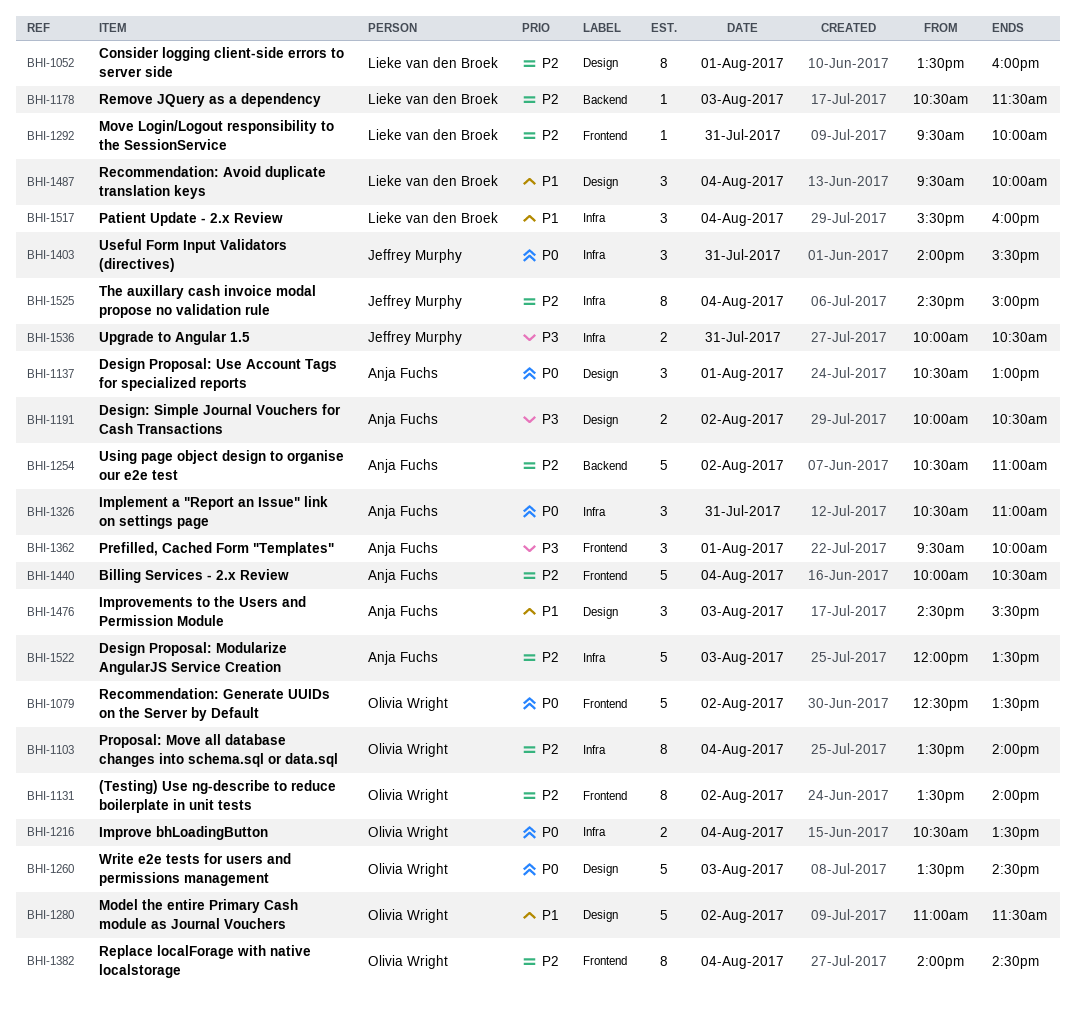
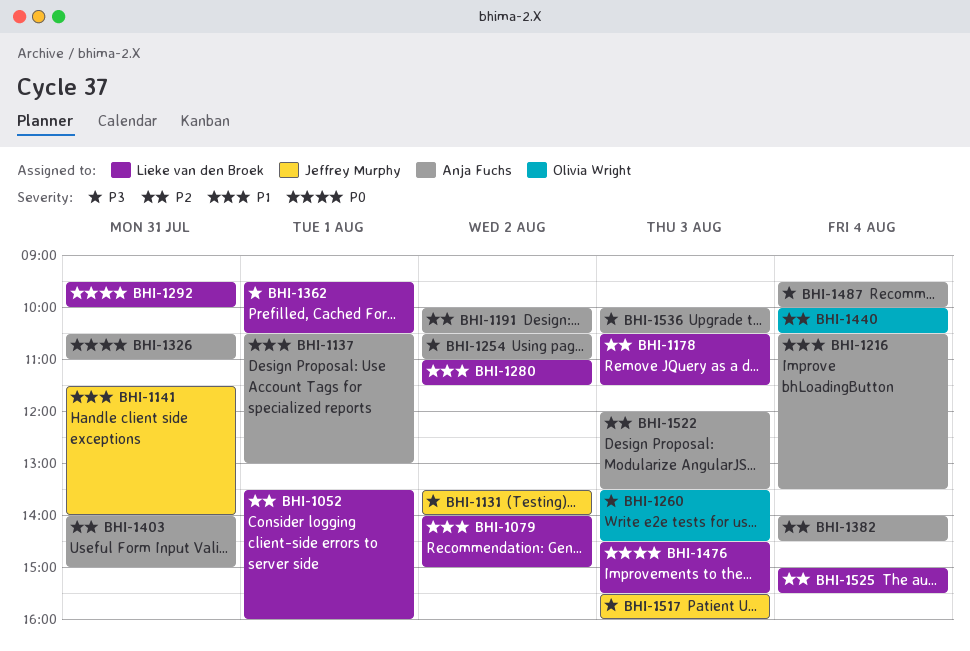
BHI-1079, owner: Olivia Wright -> Lieke van den Broek
BHI-1079, priority: P0 -> P1
BHI-1079, begins: 12:30 -> 14:00
BHI-1079, ends: 13:30 -> 15:00
BHI-1103: present -> none
BHI-1131, owner: Olivia Wright -> Jeffrey Murphy
BHI-1131, priority: P2 -> P3
BHI-1137, priority: P0 -> P1
BHI-1141: none -> present
BHI-1191, priority: P3 -> P2
BHI-1216, owner: Olivia Wright -> Anja Fuchs
BHI-1216, priority: P0 -> P1
BHI-1254, priority: P2 -> P3
BHI-1260, priority: P0 -> P3
BHI-1280, owner: Olivia Wright -> Lieke van den Broek
BHI-1292, priority: P2 -> P0
BHI-1362, owner: Anja Fuchs -> Lieke van den Broek
BHI-1362, ends: 10:00 -> 10:30
BHI-1382, owner: Olivia Wright -> Anja Fuchs
BHI-1403, owner: Jeffrey Murphy -> Anja Fuchs
BHI-1403, priority: P0 -> P2
BHI-1403, ends: 15:30 -> 15:00
BHI-1440, owner: Anja Fuchs -> Olivia Wright
BHI-1476, owner: Anja Fuchs -> Lieke van den Broek
BHI-1476, priority: P1 -> P0
BHI-1487, owner: Lieke van den Broek -> Anja Fuchs
BHI-1487, priority: P1 -> P3
BHI-1517, owner: Lieke van den Broek -> Jeffrey Murphy
BHI-1517, priority: P1 -> P3
BHI-1517, day: Aug 4 -> Aug 3
BHI-1525, owner: Jeffrey Murphy -> Lieke van den Broek
BHI-1525, begins: 14:30 -> 15:00
BHI-1525, ends: 15:00 -> 15:30
BHI-1536, owner: Jeffrey Murphy -> Anja Fuchs
BHI-1536, day: Jul 31 -> Aug 3

